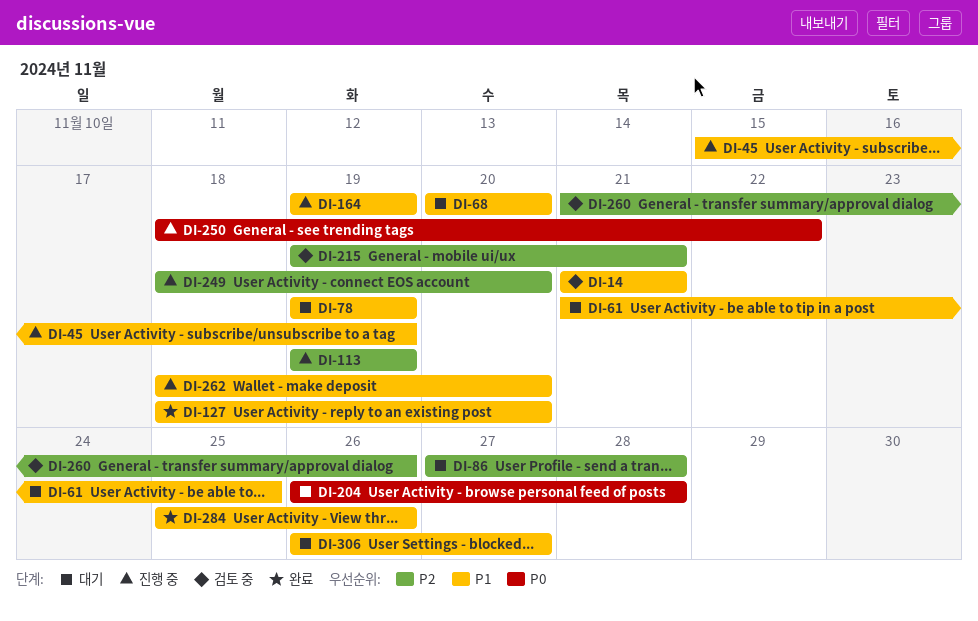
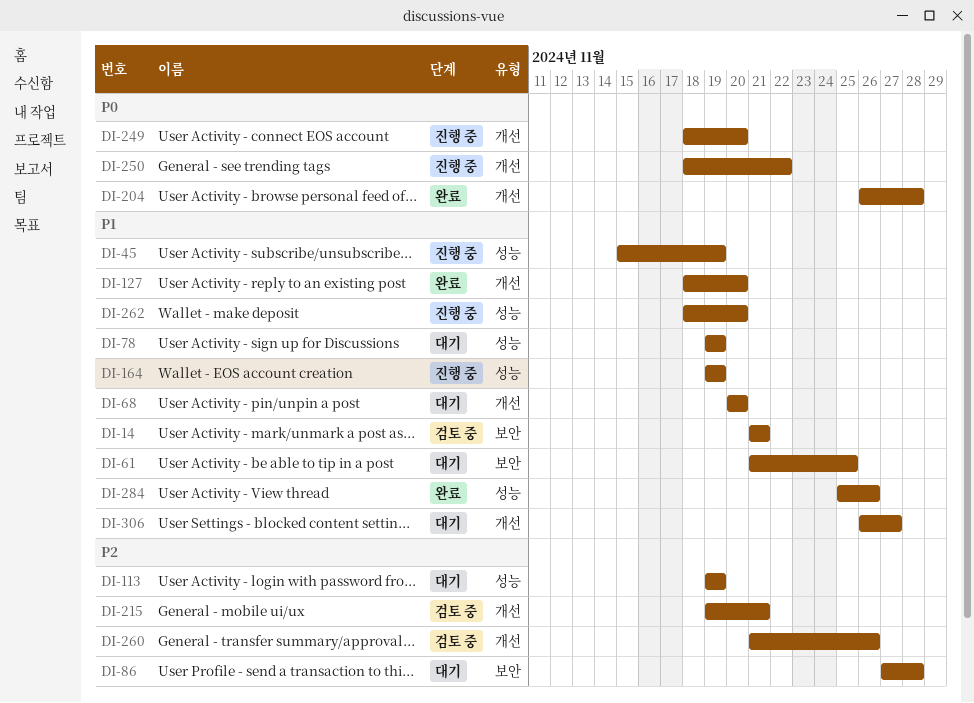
DI-113, status: 진행 중 -> 대기
DI-204, status: 대기 -> 완료
DI-249, priority: P2 -> P0

